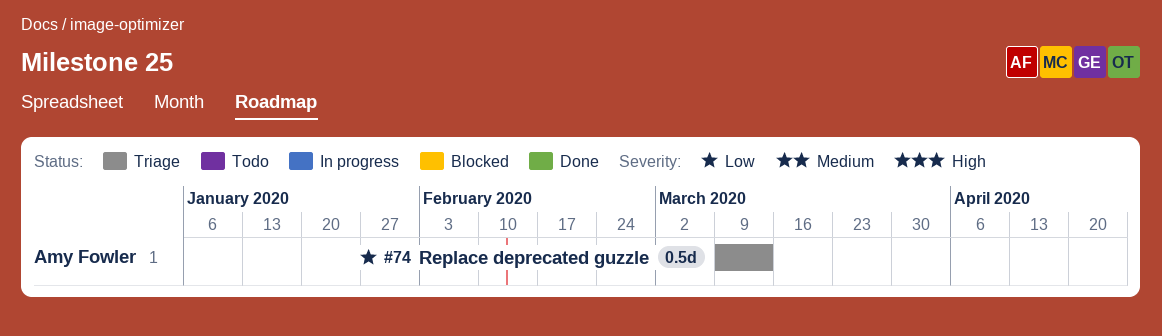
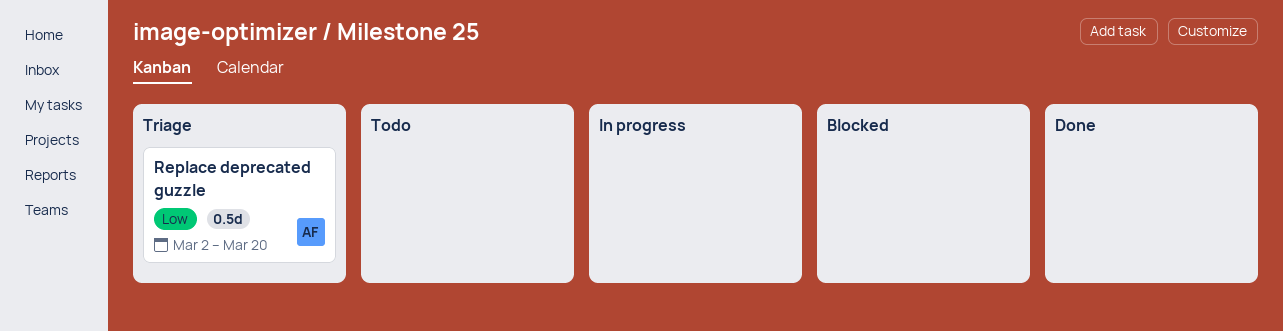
Replace deprecated guzzle, start: Mar 9 -> Mar 2
Replace deprecated guzzle, due: Mar 13 -> Mar 20

